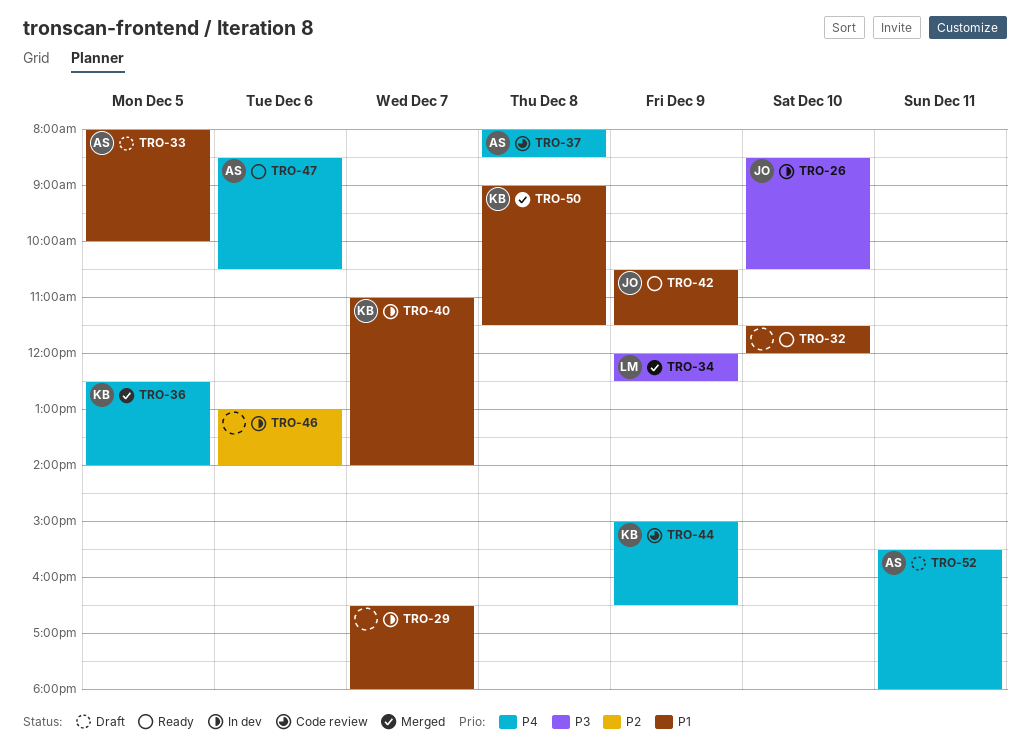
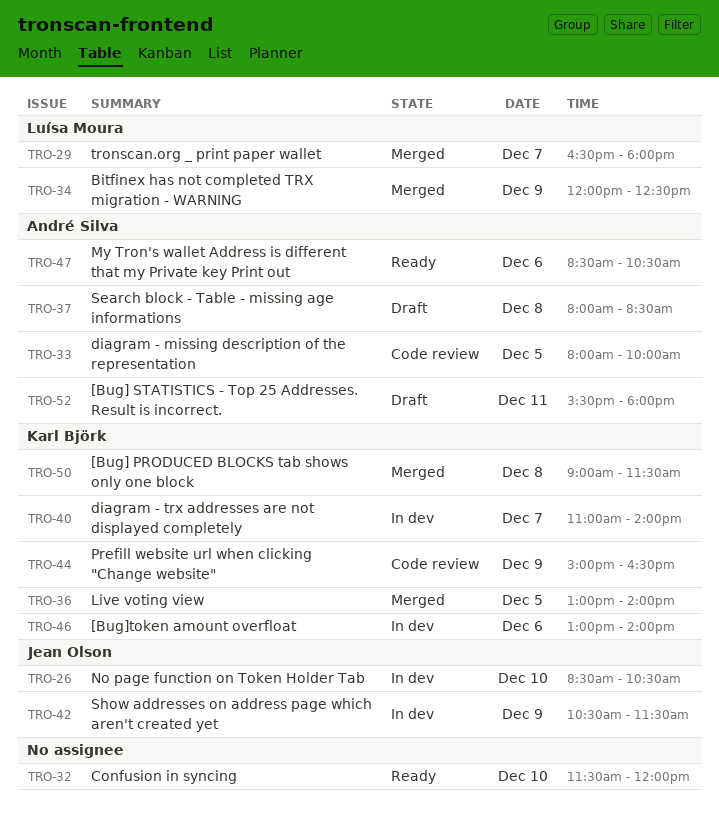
TRO-29, status: In dev -> Merged
TRO-29, owner: none -> Luísa Moura
TRO-33, status: Draft -> Code review
TRO-36, begins: 12:30 -> 13:00
TRO-37, status: Code review -> Draft
TRO-42, status: Ready -> In dev
TRO-46, owner: none -> Karl Björk

